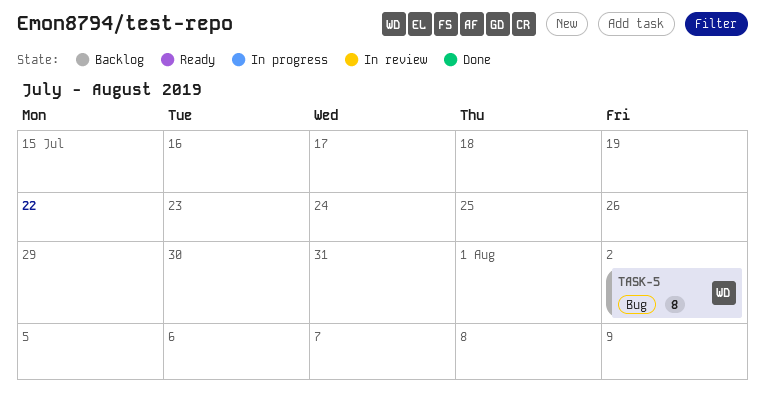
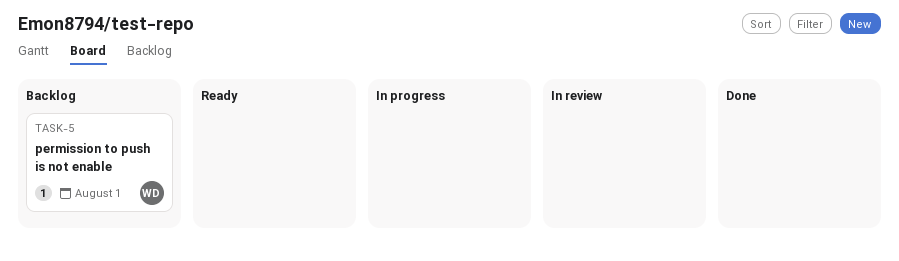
TASK-5, estimate: 8 -> 1
TASK-5, due: Aug 2 -> Aug 1

